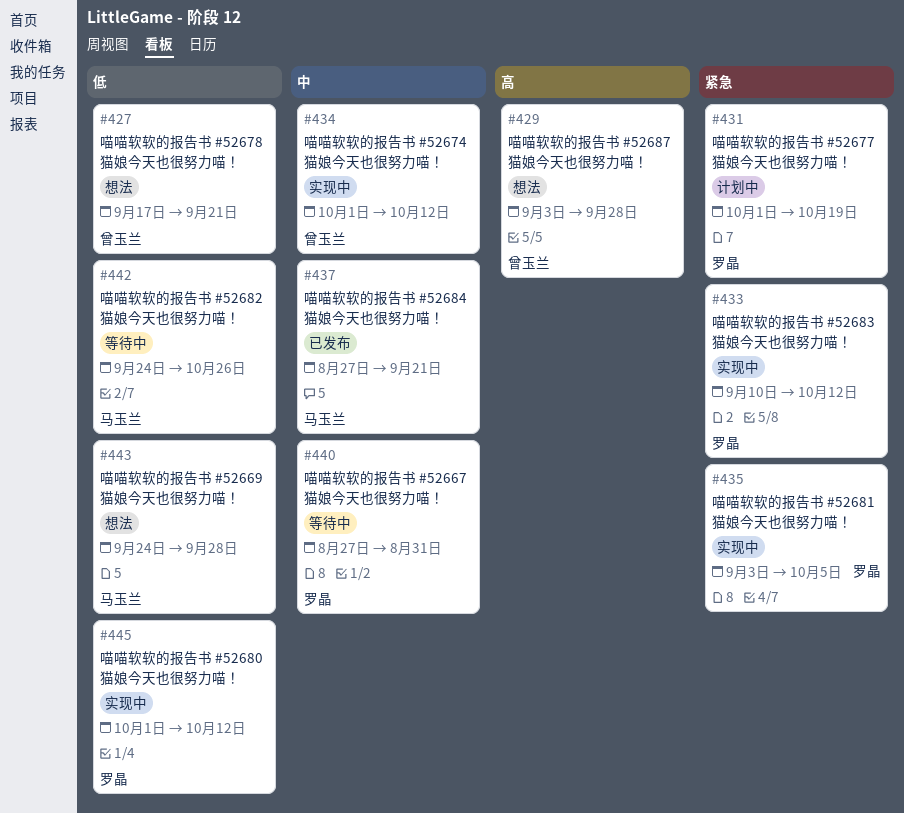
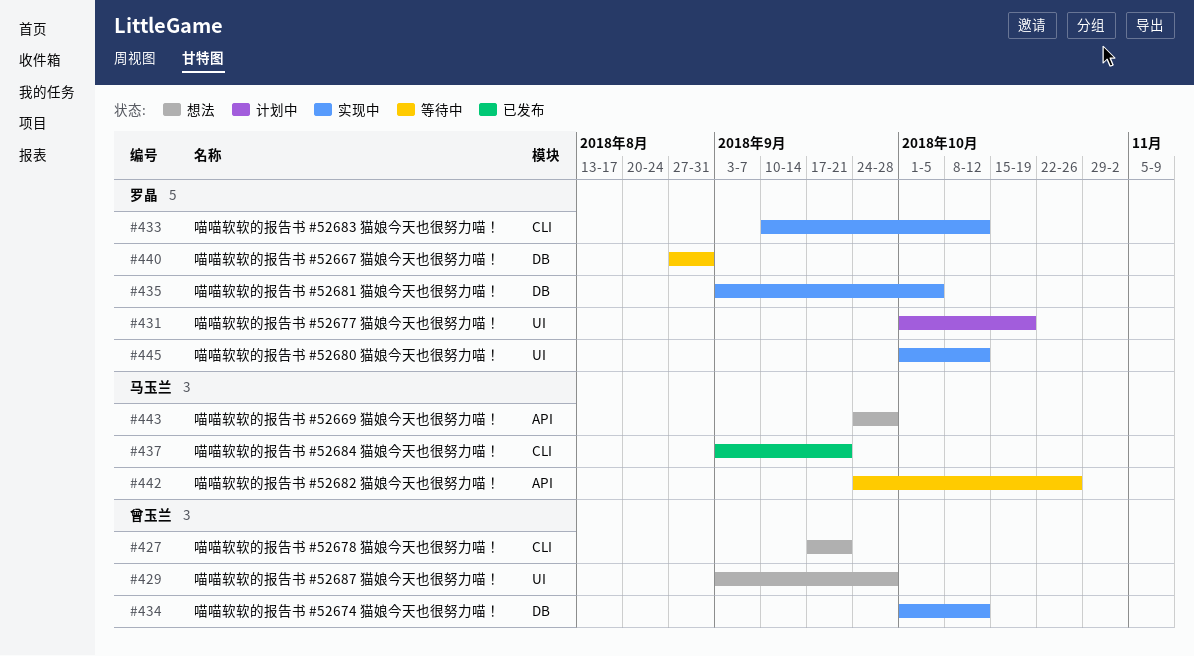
#437, start: Aug 27 -> Sep 3

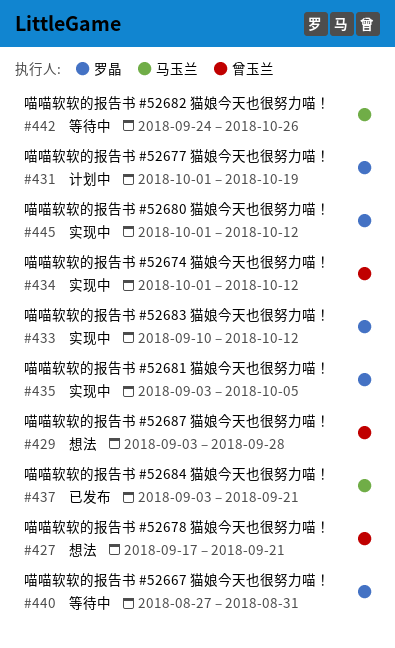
#443: present -> none

